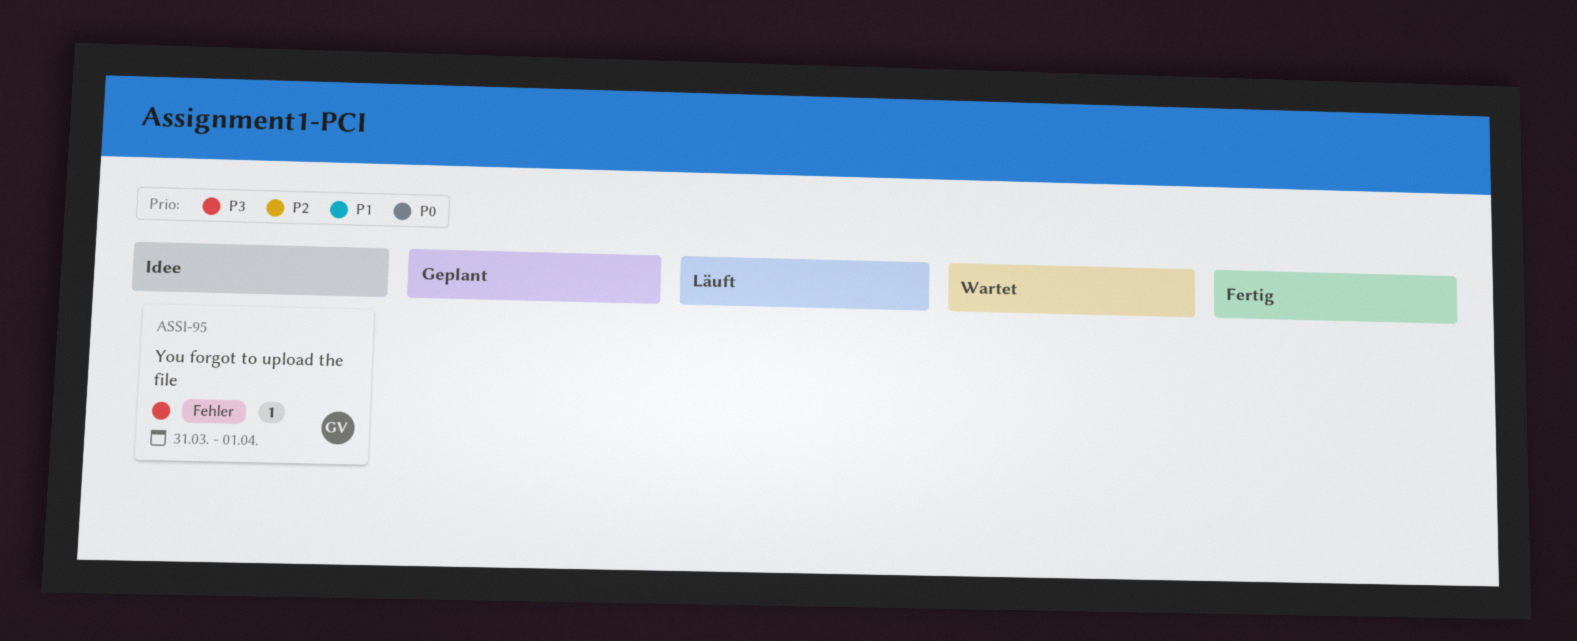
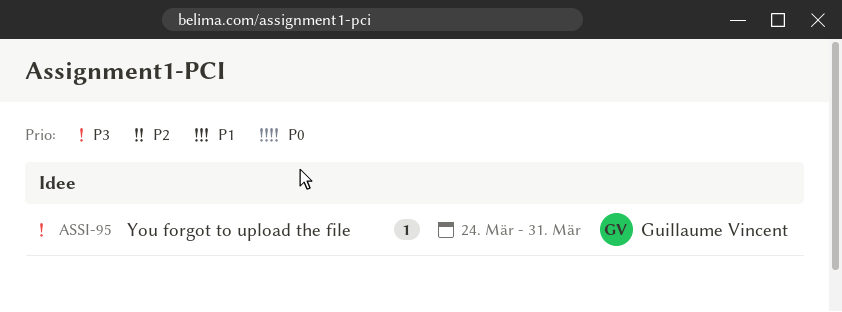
ASSI-95, start: Mar 31 -> Mar 24
ASSI-95, due: Apr 1 -> Mar 31

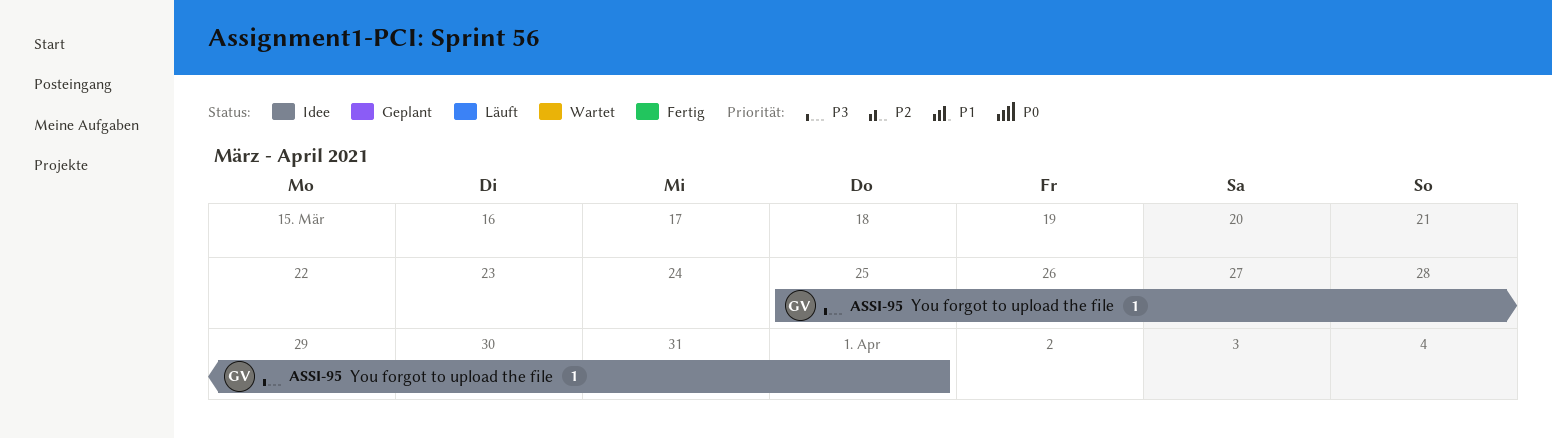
ASSI-95, start: Mar 24 -> Mar 25
ASSI-95, due: Mar 31 -> Apr 1

